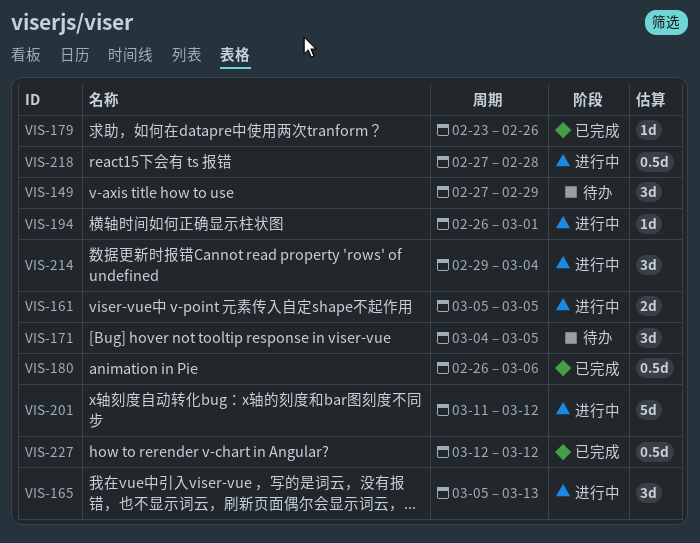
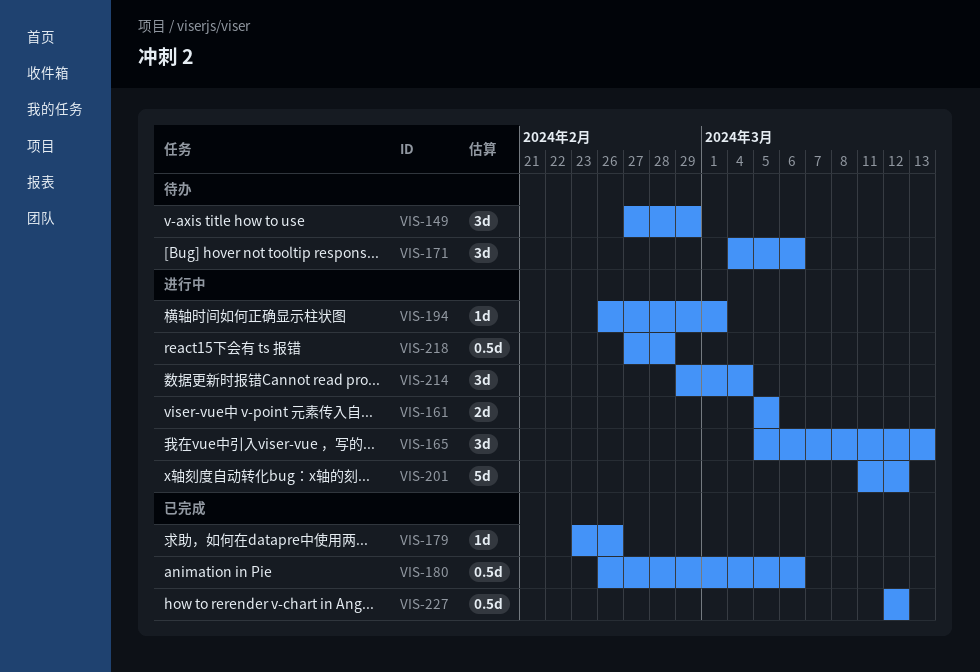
VIS-171, due: Mar 5 -> Mar 6

